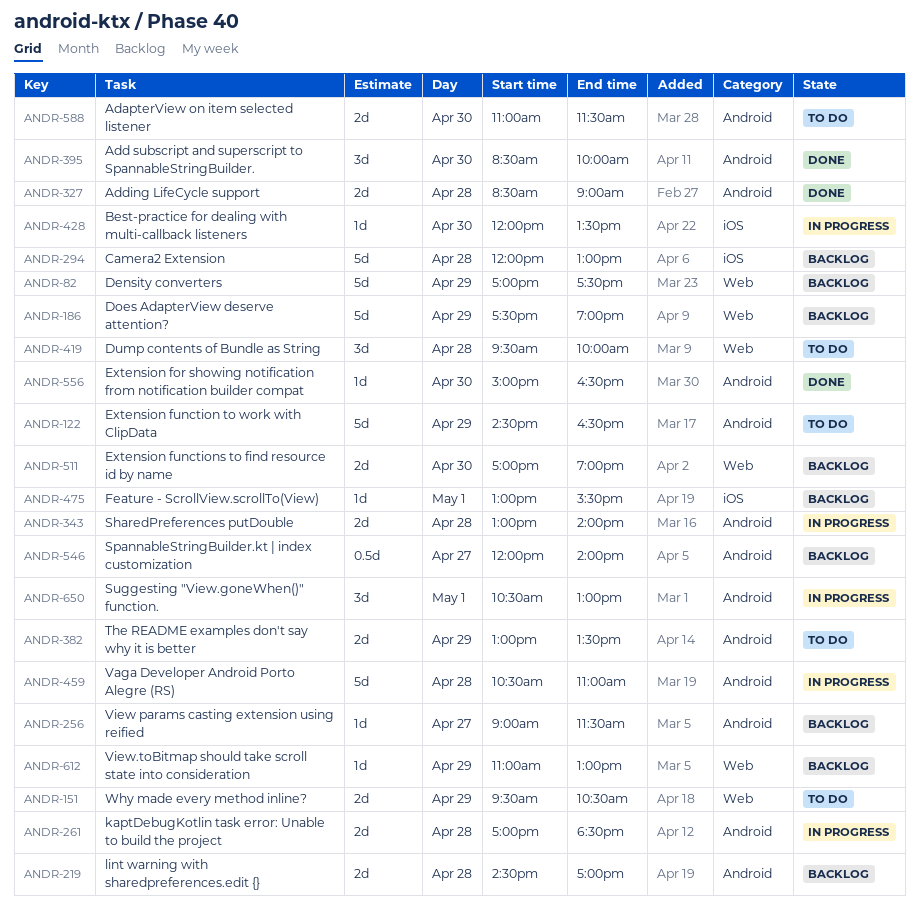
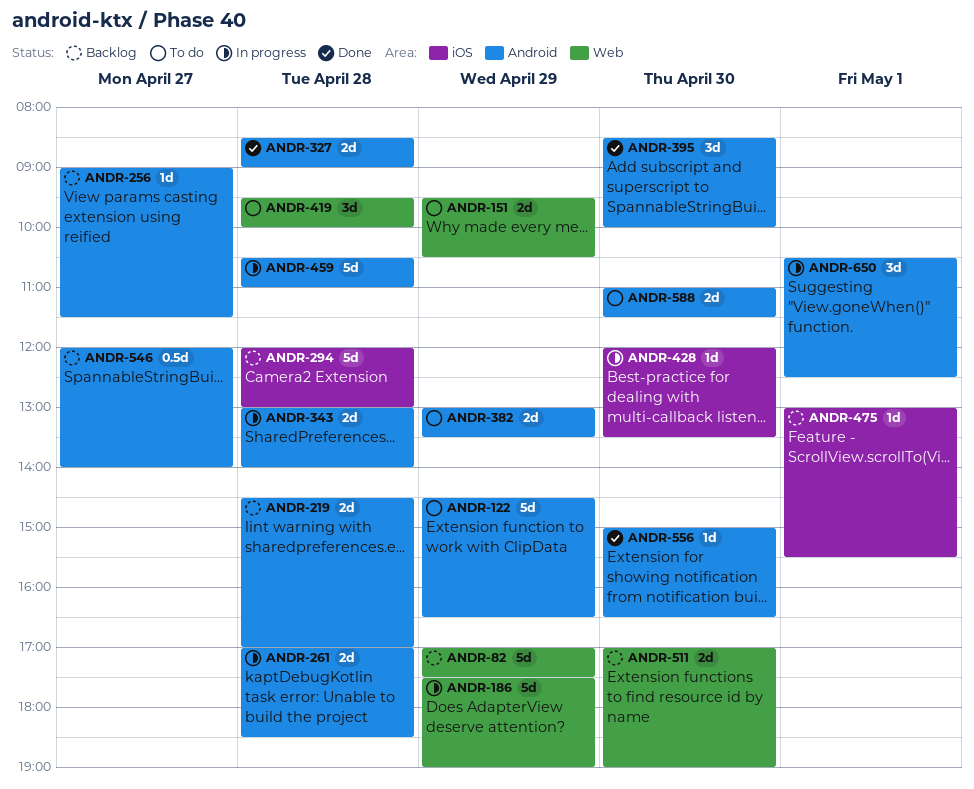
ANDR-186, status: Backlog -> In progress
ANDR-612: present -> none
ANDR-650, ends: 13:00 -> 12:30

